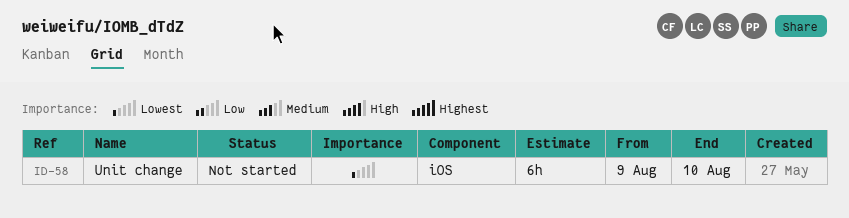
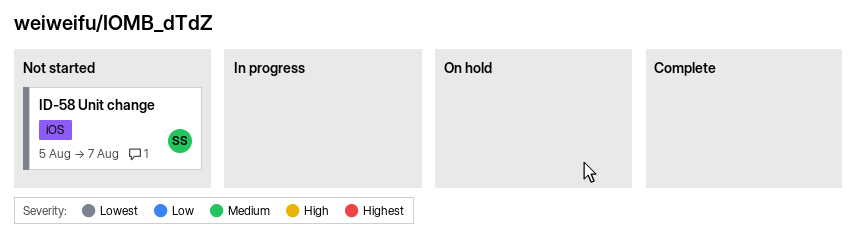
ID-58, start: Aug 9 -> Aug 5
ID-58, due: Aug 10 -> Aug 7

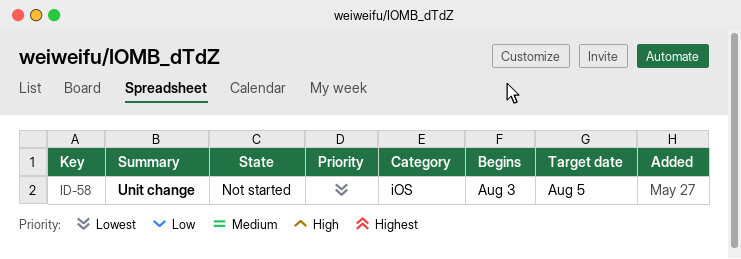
ID-58, start: Aug 5 -> Aug 3
ID-58, due: Aug 7 -> Aug 5

